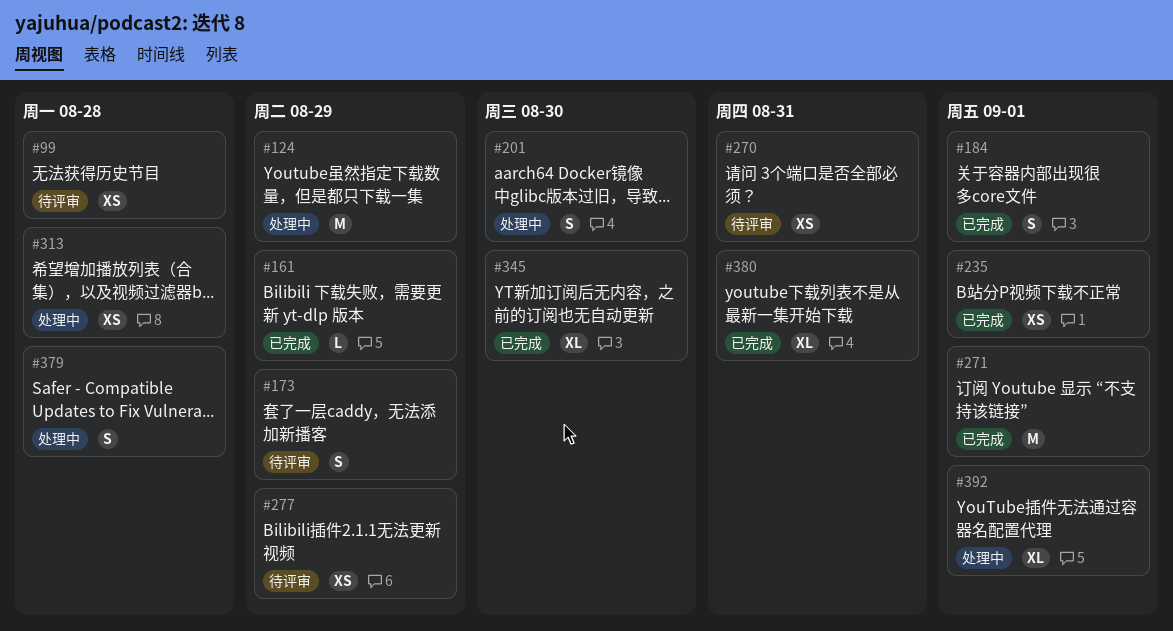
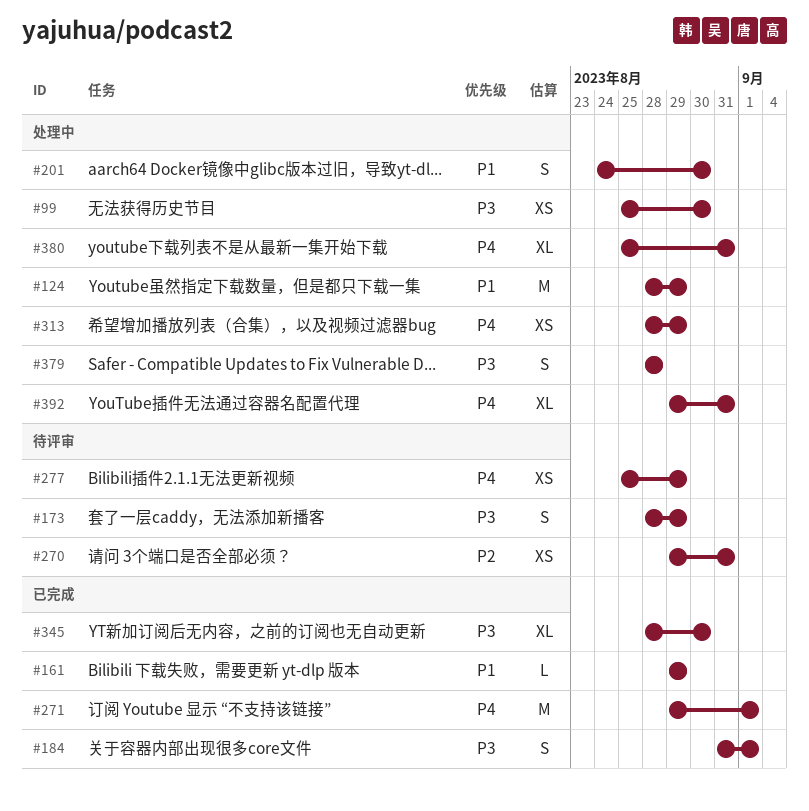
#99, status: 待评审 -> 处理中
#99, due: Aug 28 -> Aug 30
#235: present -> none
#313, due: Aug 28 -> Aug 29
#380, status: 已完成 -> 处理中
#392, due: Sep 1 -> Aug 31

